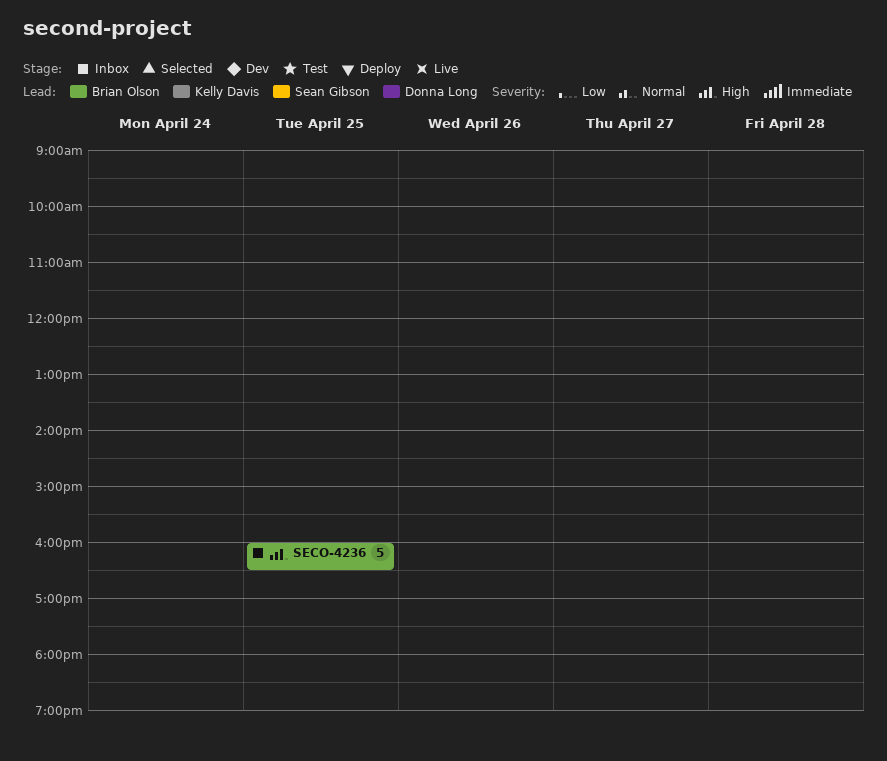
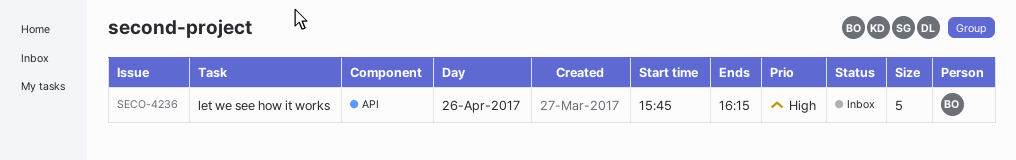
SECO-4236, day: Apr 25 -> Apr 26
SECO-4236, begins: 16:00 -> 15:45
SECO-4236, ends: 16:30 -> 16:15

